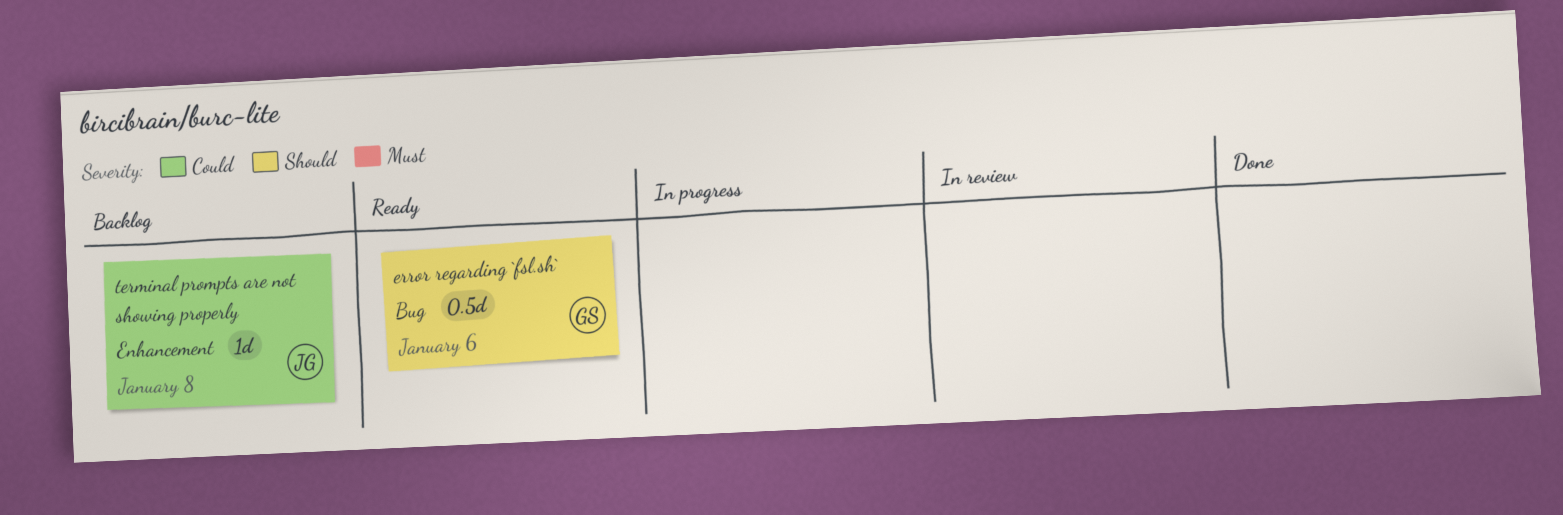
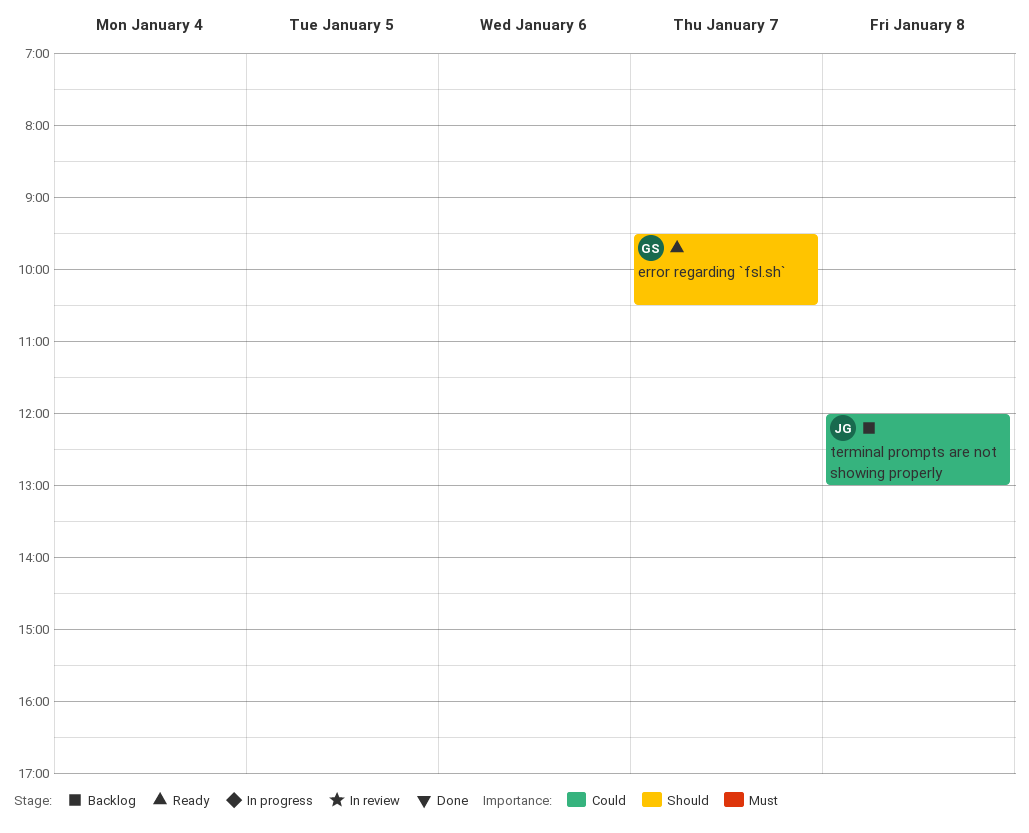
error regarding `fsl.sh`, day: Jan 6 -> Jan 7

